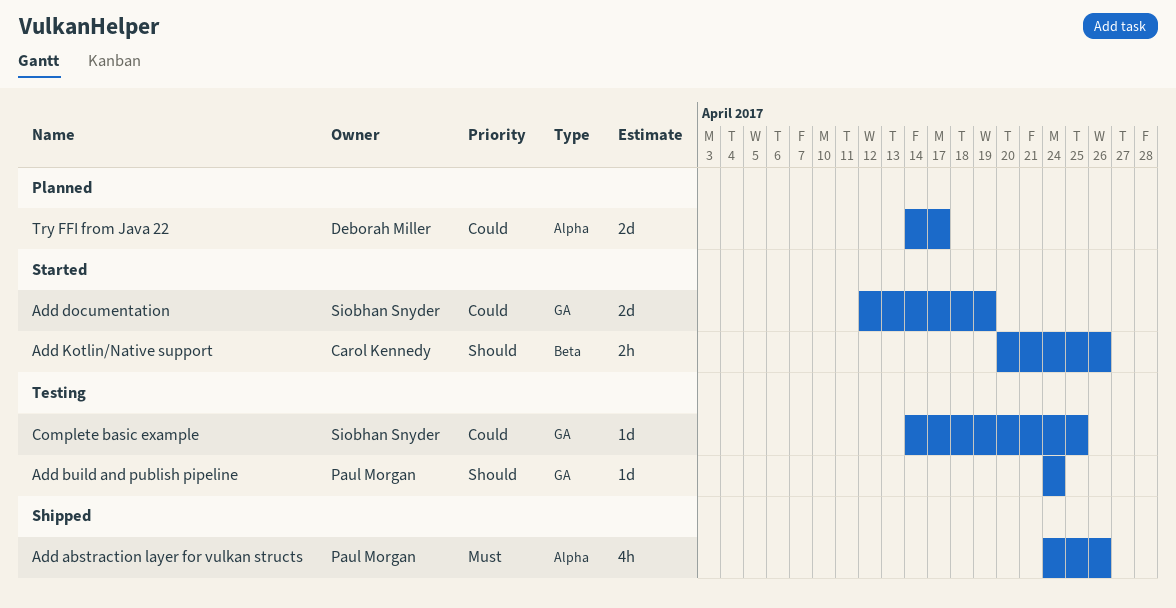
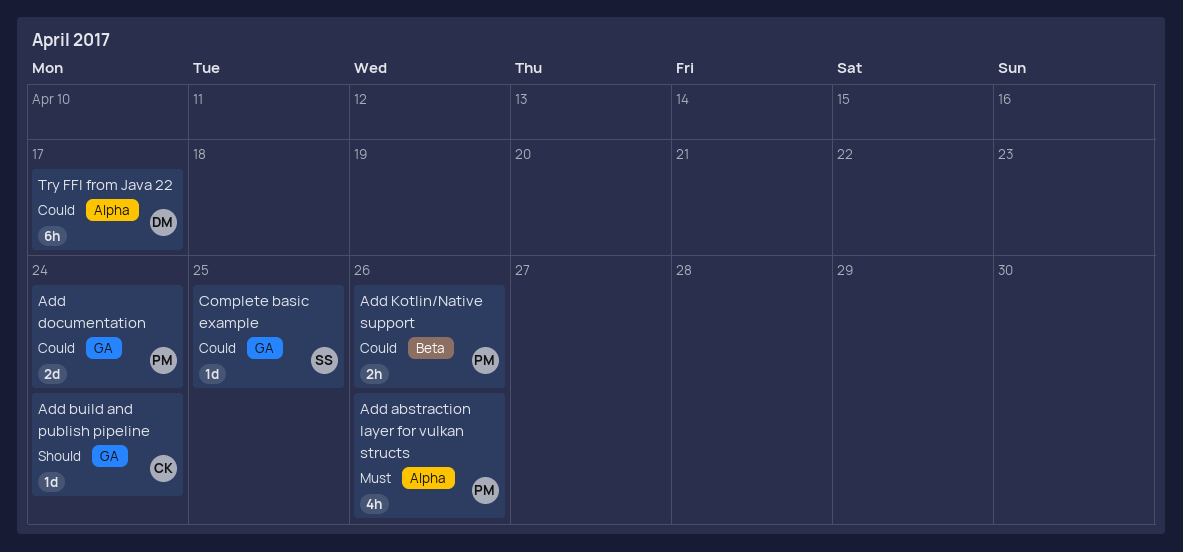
Add build and publish pipeline, owner: Paul Morgan -> Carol Kennedy
Add documentation, owner: Siobhan Snyder -> Paul Morgan
Add documentation, due: Apr 19 -> Apr 24
Add Kotlin/Native support, owner: Carol Kennedy -> Paul Morgan
Add Kotlin/Native support, priority: Should -> Could
Try FFI from Java 22, estimate: 2d -> 6h

